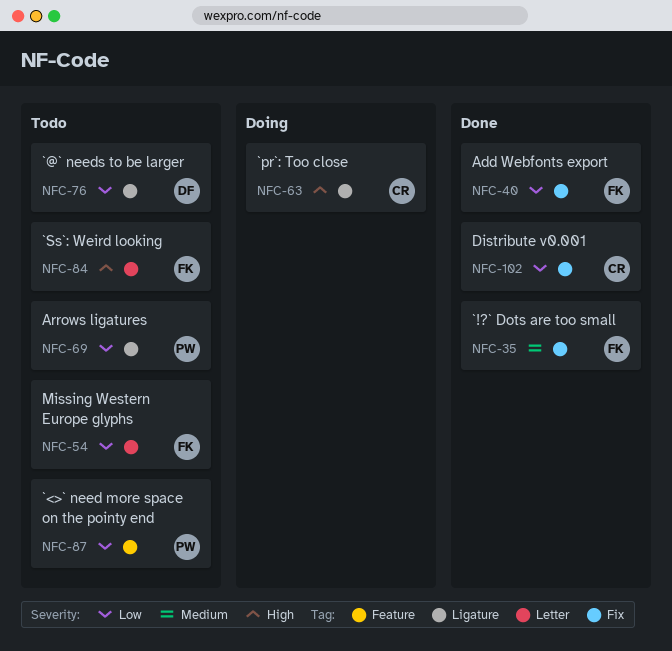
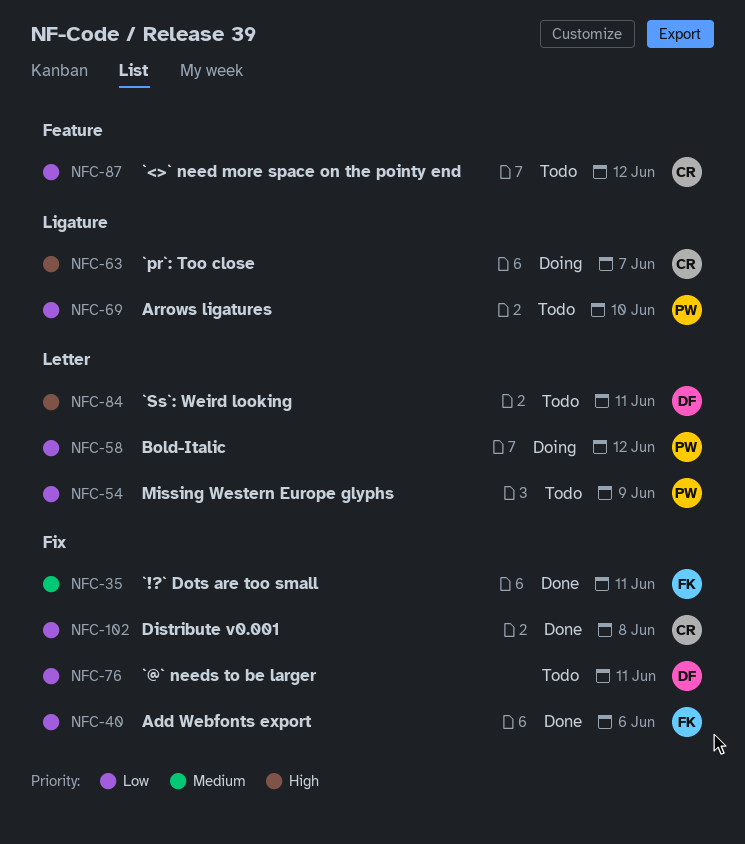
NFC-54, owner: FK -> PW
NFC-58: none -> present
NFC-76, label: Ligature -> Fix
NFC-84, owner: FK -> DF
NFC-87, owner: PW -> CR

